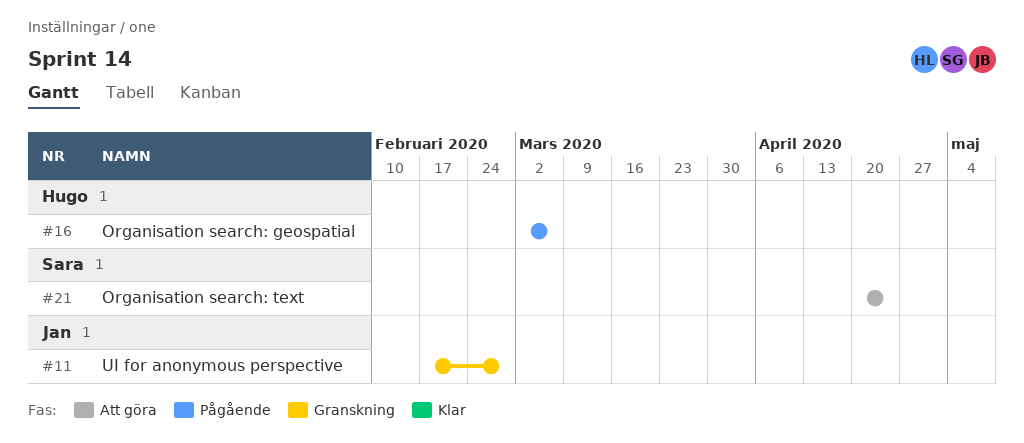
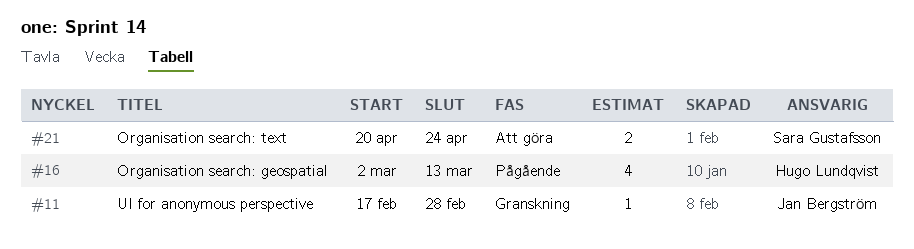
#16, due: Mar 6 -> Mar 13

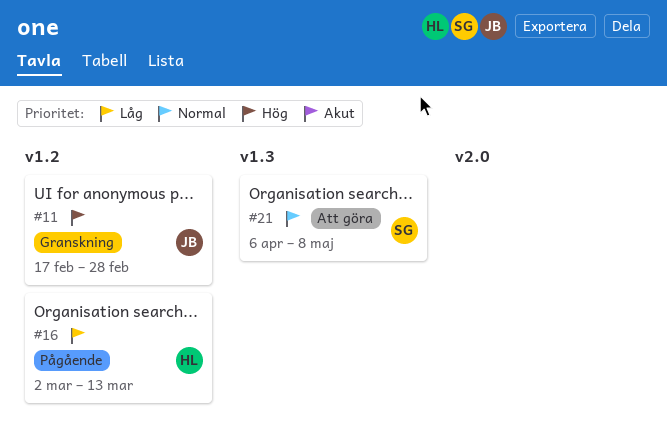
#21, start: Apr 20 -> Apr 6
#21, due: Apr 24 -> May 8

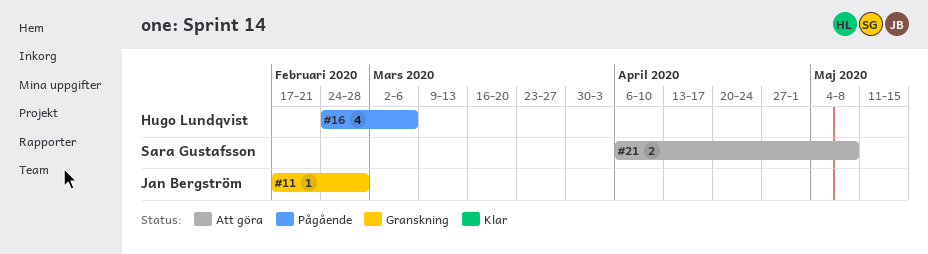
#16, start: Mar 2 -> Feb 24
#16, due: Mar 13 -> Mar 6

